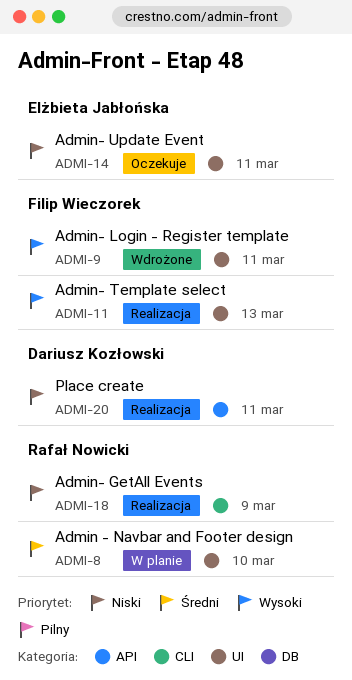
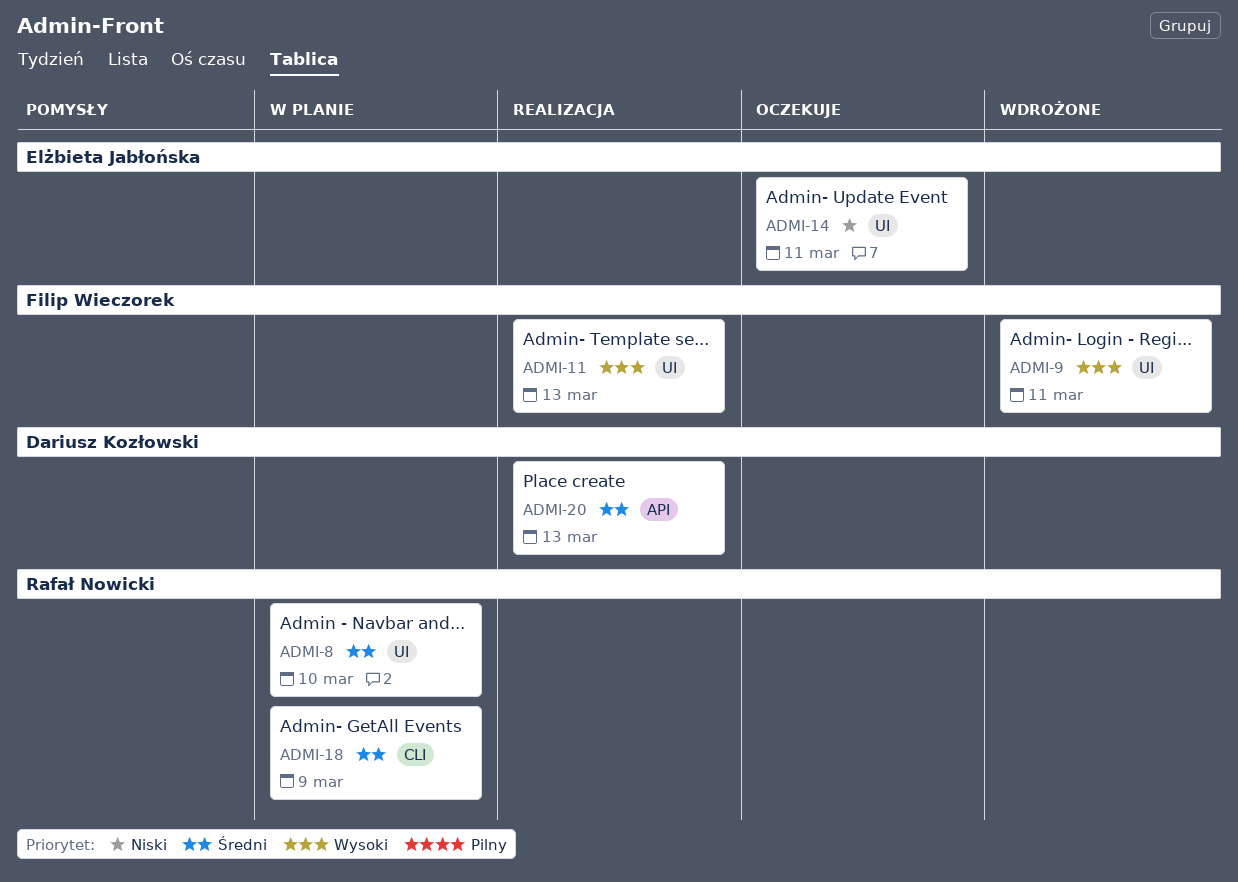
ADMI-18, status: Realizacja -> W planie
ADMI-18, priority: Niski -> Średni
ADMI-20, priority: Niski -> Średni
ADMI-20, due: Mar 11 -> Mar 13

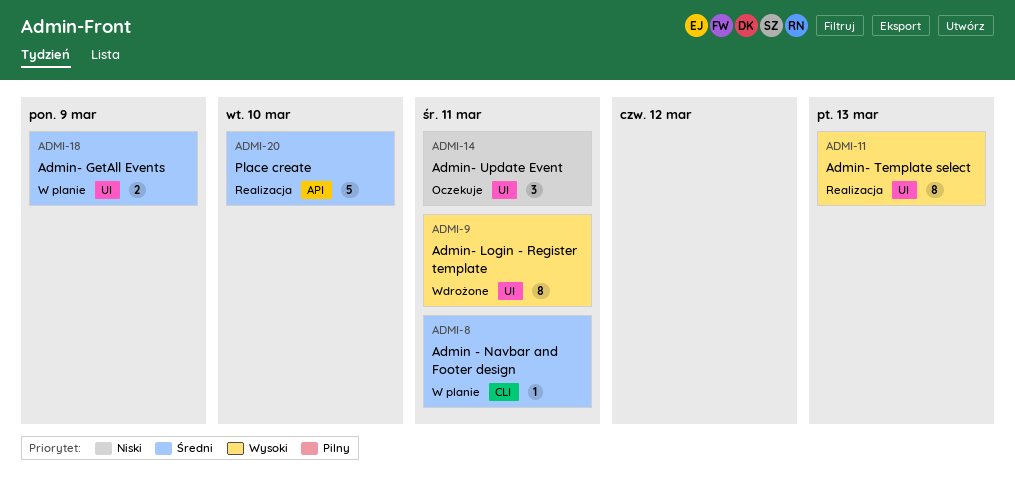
ADMI-8, label: UI -> CLI
ADMI-8, due: Mar 10 -> Mar 11
ADMI-18, label: CLI -> UI
ADMI-20, due: Mar 13 -> Mar 10

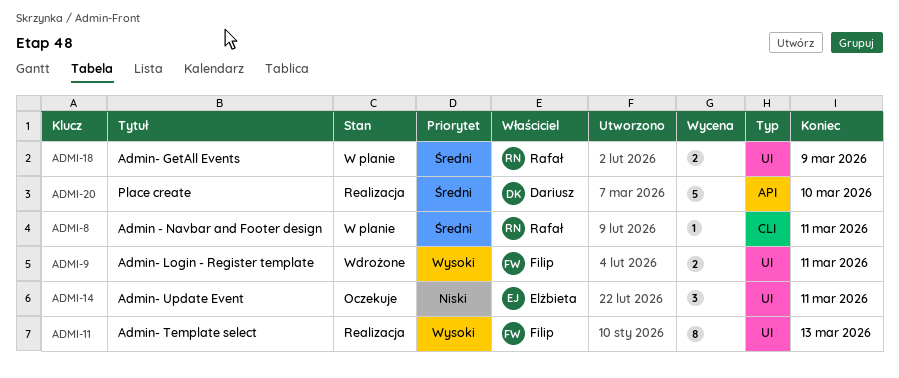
ADMI-9, estimate: 8 -> 2

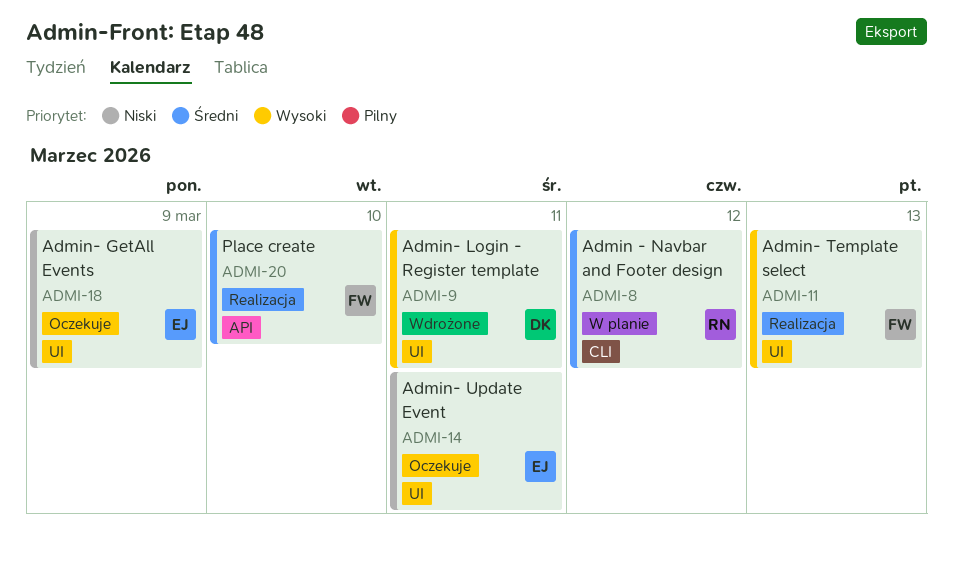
ADMI-8, due: Mar 11 -> Mar 12
ADMI-9, owner: Filip -> Dariusz
ADMI-18, status: W planie -> Oczekuje
ADMI-18, owner: Rafał -> Elżbieta
ADMI-18, priority: Średni -> Niski
ADMI-20, owner: Dariusz -> Filip

